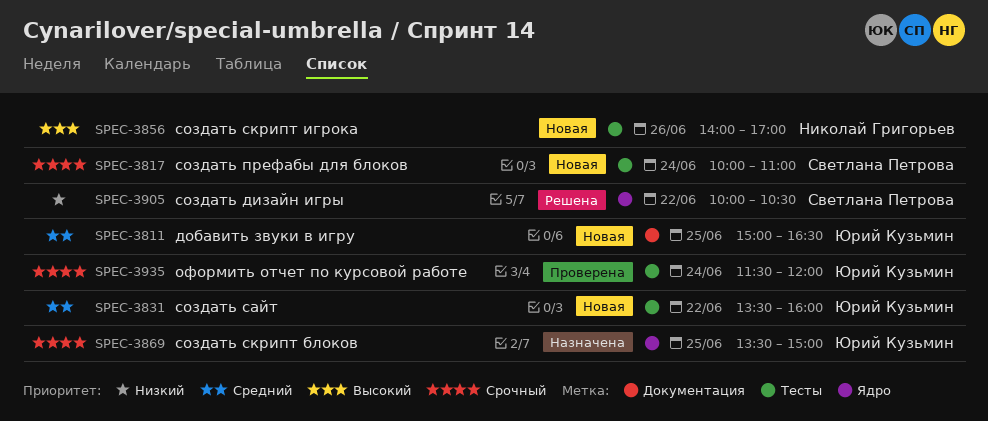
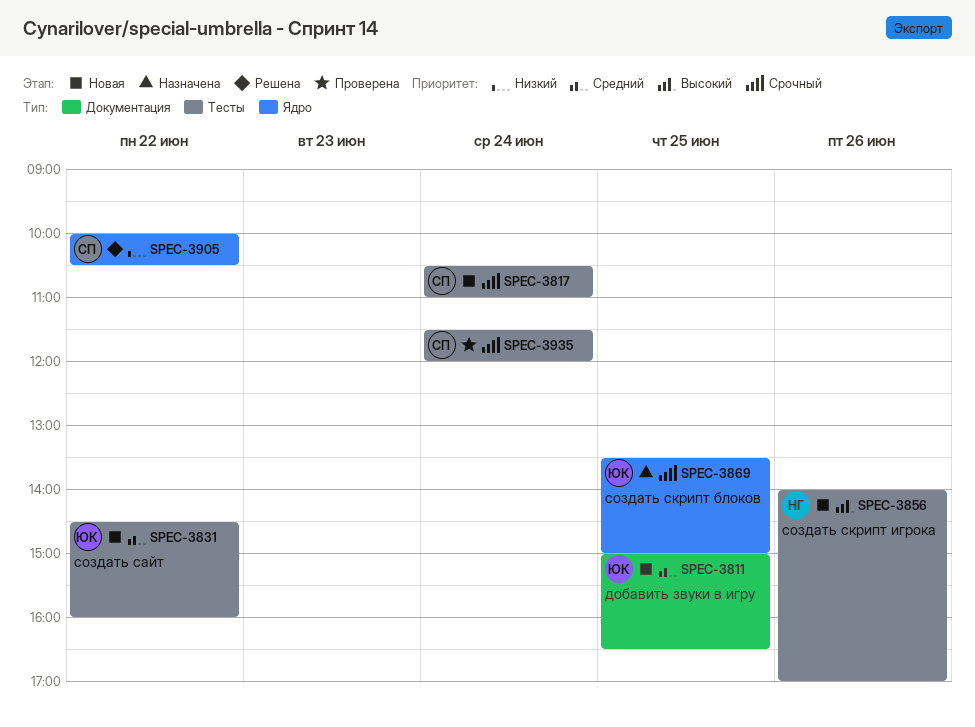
SPEC-3817, begins: 10:00 -> 10:30
SPEC-3831, begins: 13:30 -> 14:30
SPEC-3935, owner: Юрий Кузьмин -> Светлана Петрова

